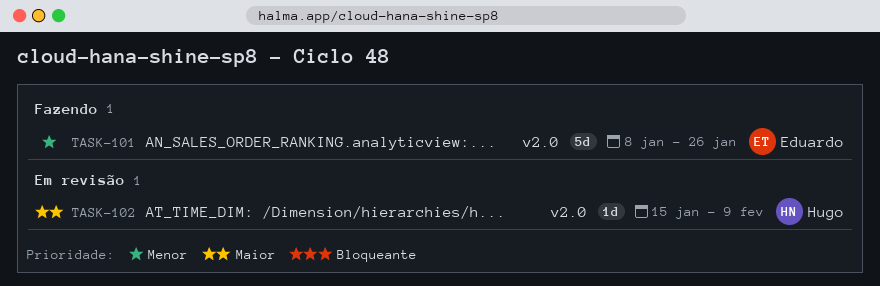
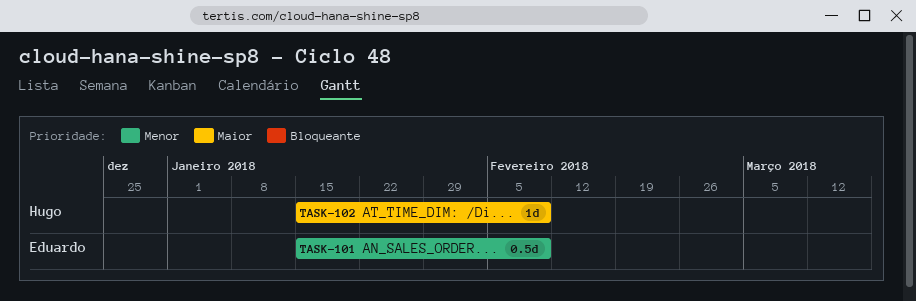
TASK-101, estimate: 5d -> 0.5d
TASK-101, start: Jan 8 -> Jan 15
TASK-101, due: Jan 26 -> Feb 9

